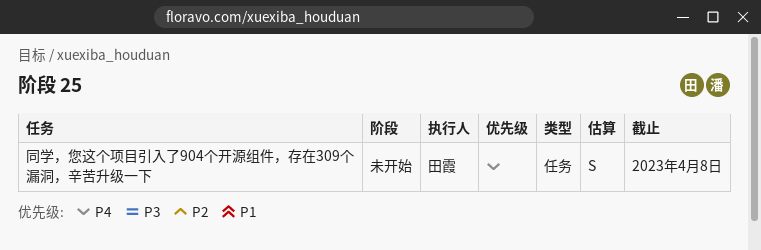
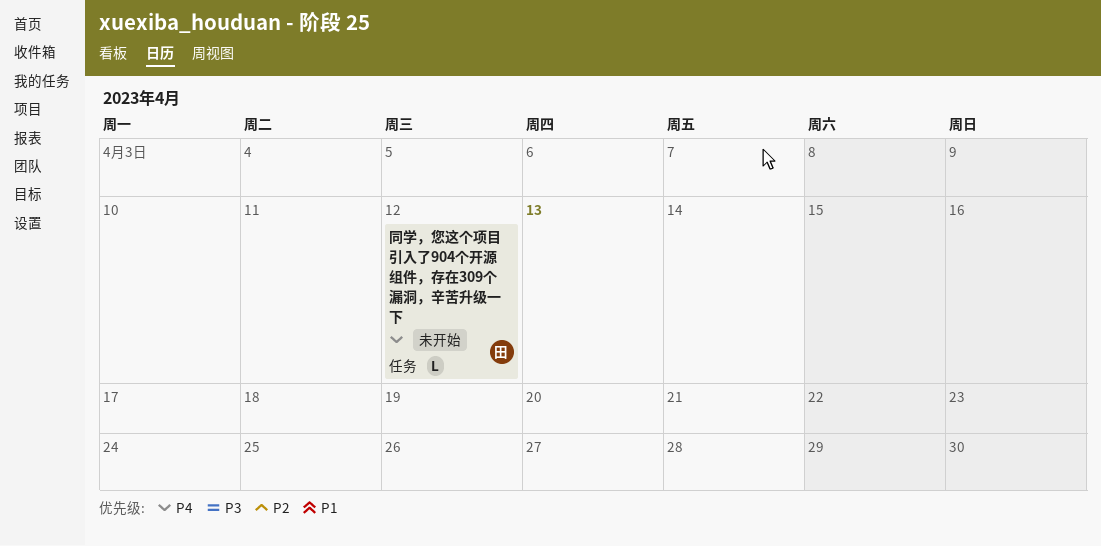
同学，您这个项目引入了904个开源组件，存在309个漏洞，辛苦升级一下, estimate: S -> L
同学，您这个项目引入了904个开源组件，存在309个漏洞，辛苦升级一下, due: Apr 8 -> Apr 12

